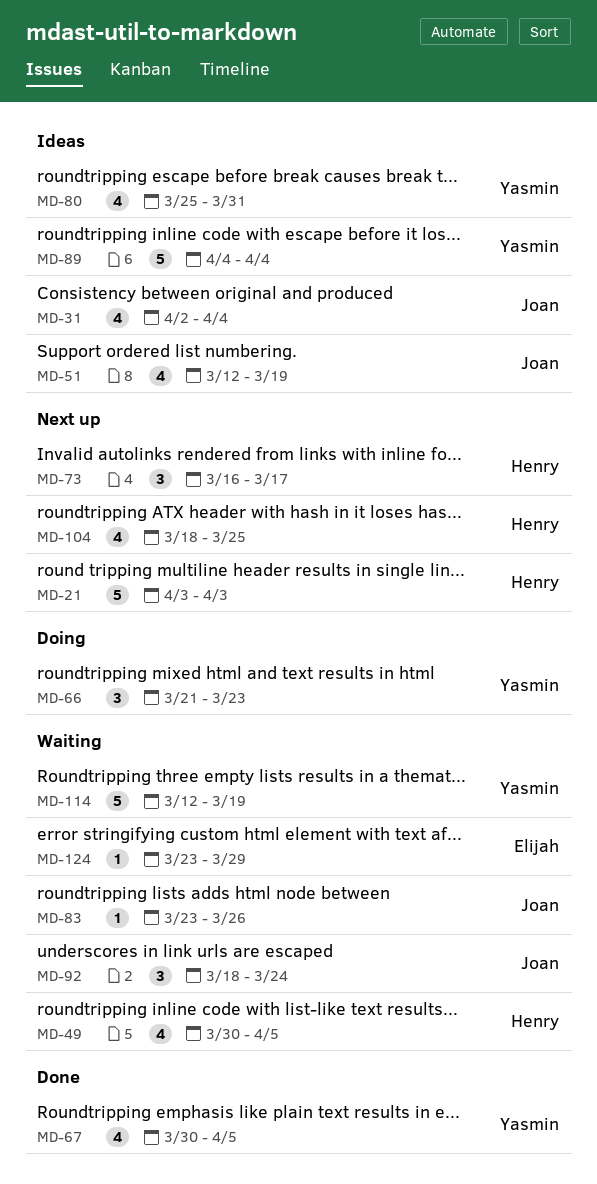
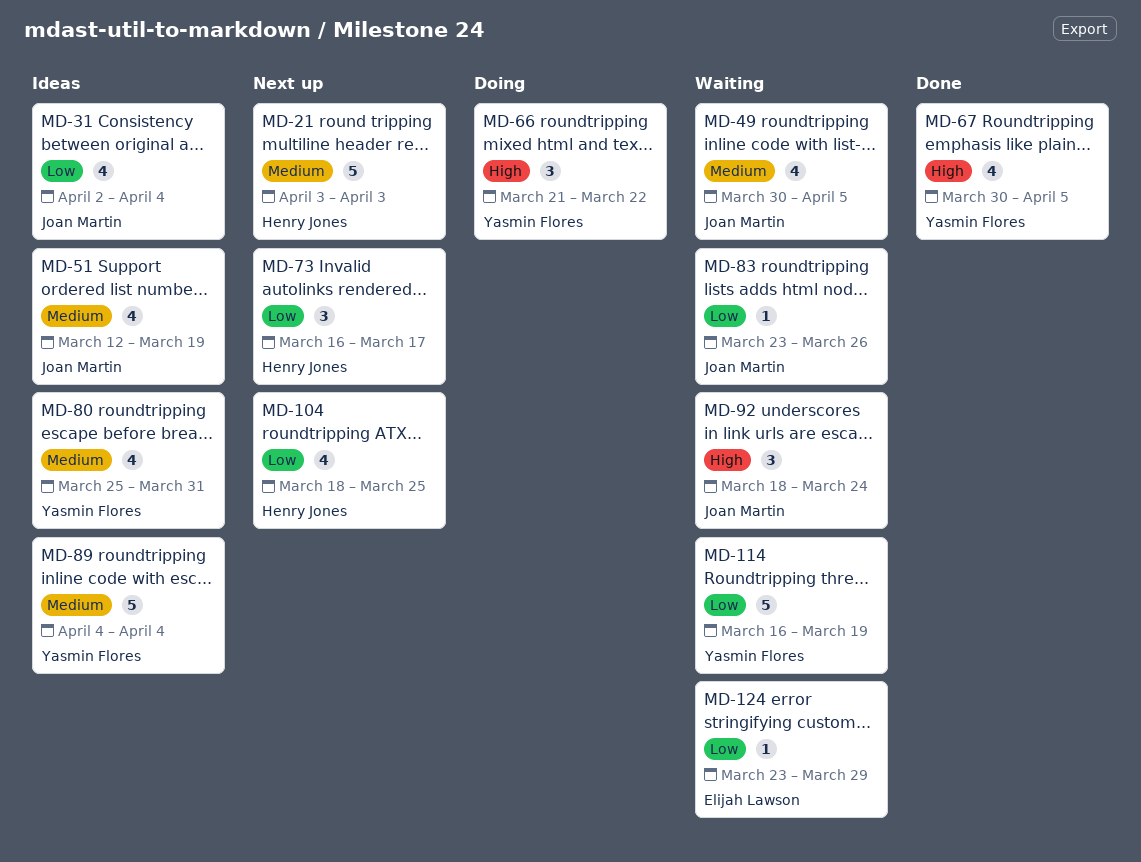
MD-49, owner: Henry Jones -> Joan Martin
MD-66, due: Mar 23 -> Mar 22
MD-114, start: Mar 12 -> Mar 16

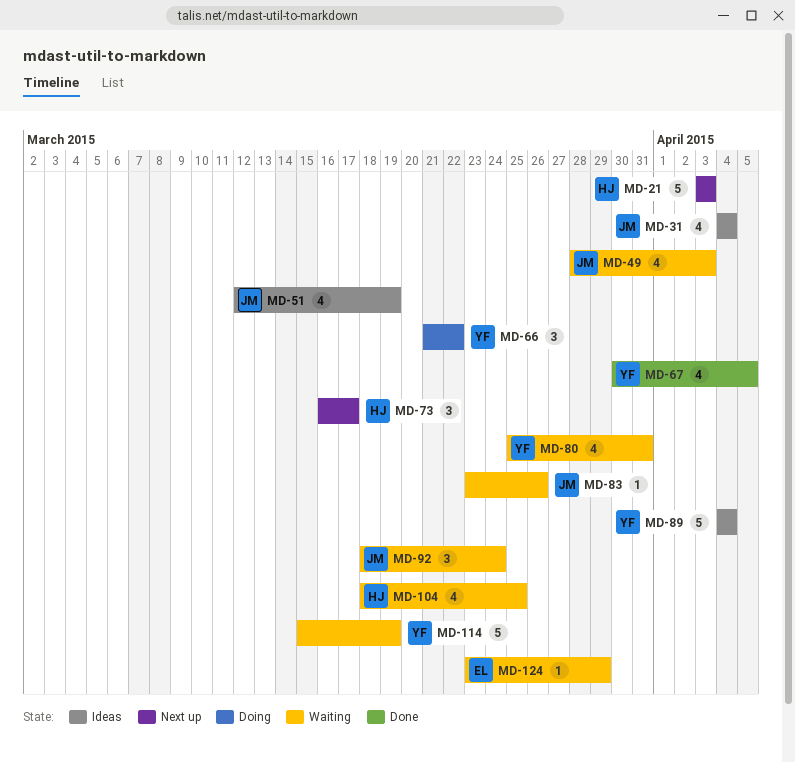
MD-31, start: Apr 2 -> Apr 4
MD-49, start: Mar 30 -> Mar 28
MD-49, due: Apr 5 -> Apr 3
MD-80, status: Ideas -> Waiting
MD-104, status: Next up -> Waiting
MD-114, start: Mar 16 -> Mar 15

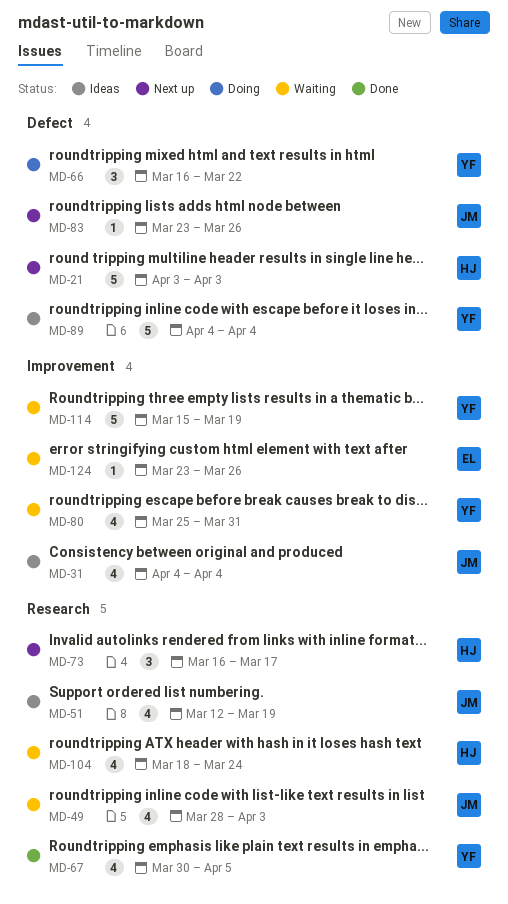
MD-66, start: Mar 21 -> Mar 16
MD-83, status: Waiting -> Next up
MD-92: present -> none
MD-104, due: Mar 25 -> Mar 24
MD-124, due: Mar 29 -> Mar 26

